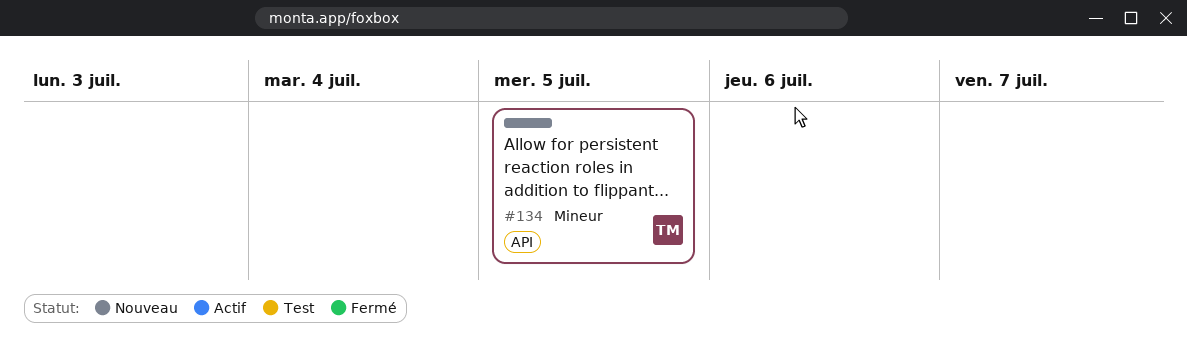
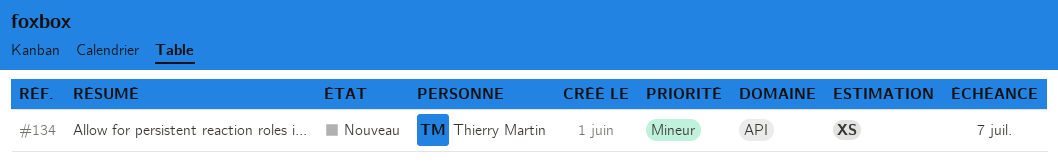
#134, due: Jul 5 -> Jul 7

